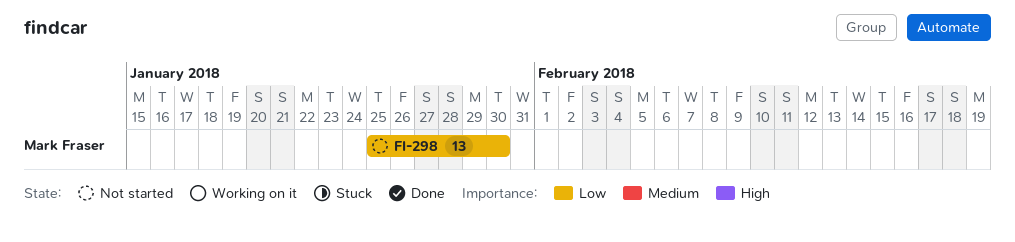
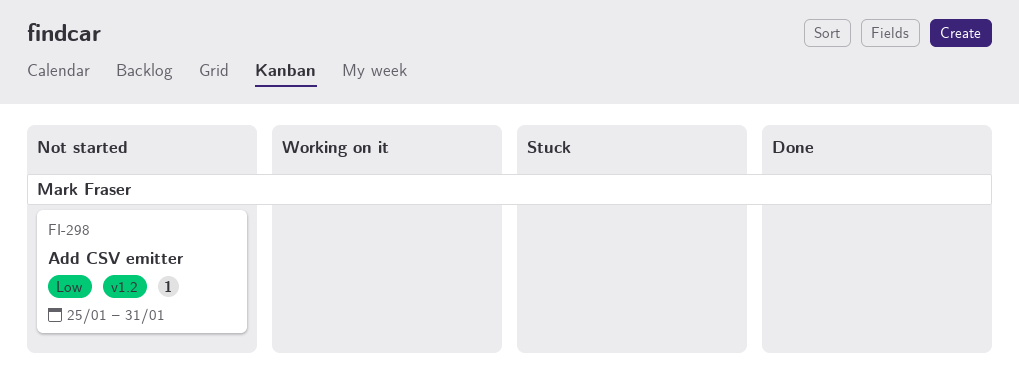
FI-298, estimate: 13 -> 1
FI-298, due: Jan 30 -> Jan 31

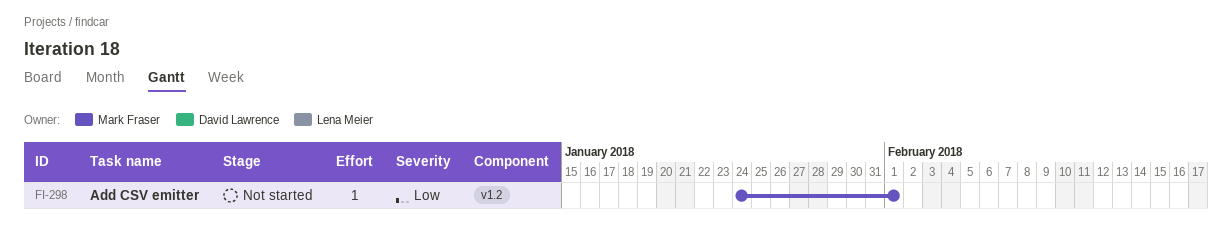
FI-298, start: Jan 25 -> Jan 24
FI-298, due: Jan 31 -> Feb 1

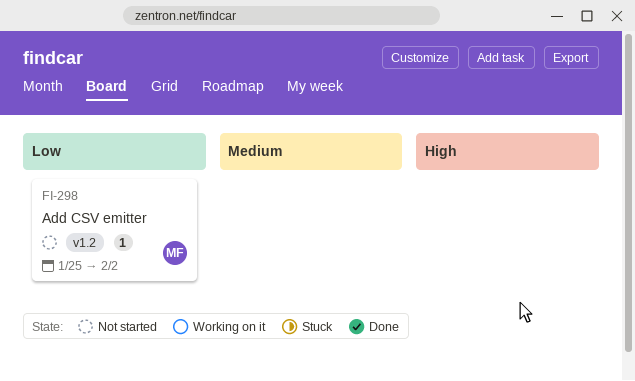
FI-298, start: Jan 24 -> Jan 25
FI-298, due: Feb 1 -> Feb 2

